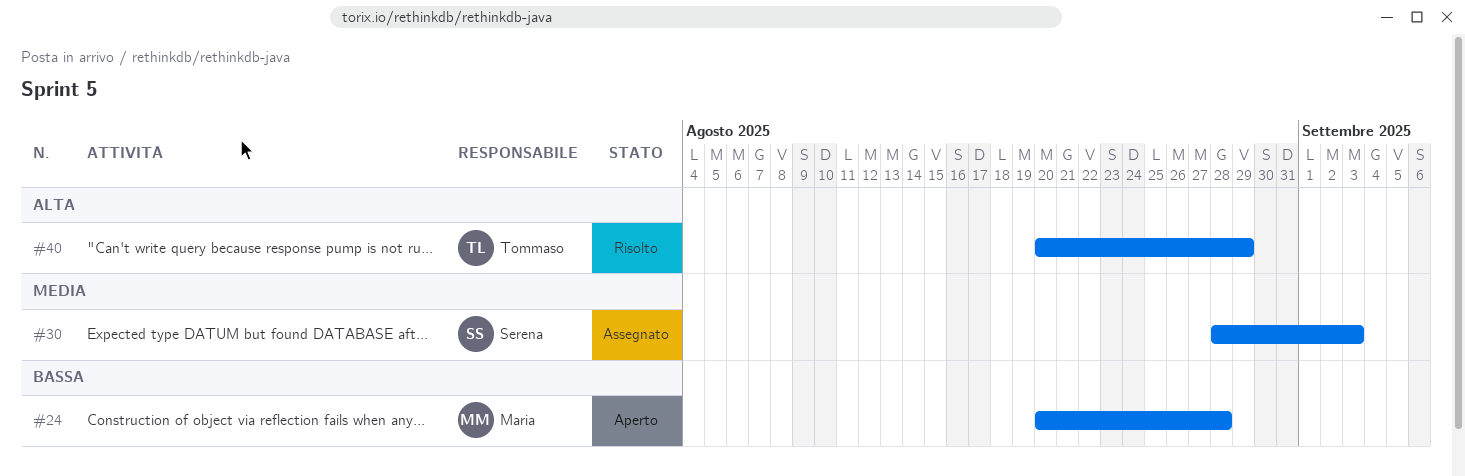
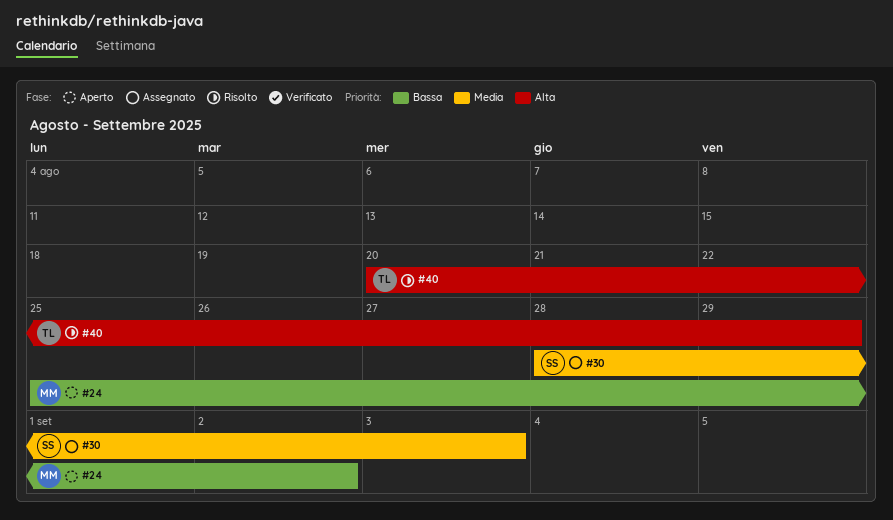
#24, start: Aug 20 -> Aug 25
#24, due: Aug 28 -> Sep 2

